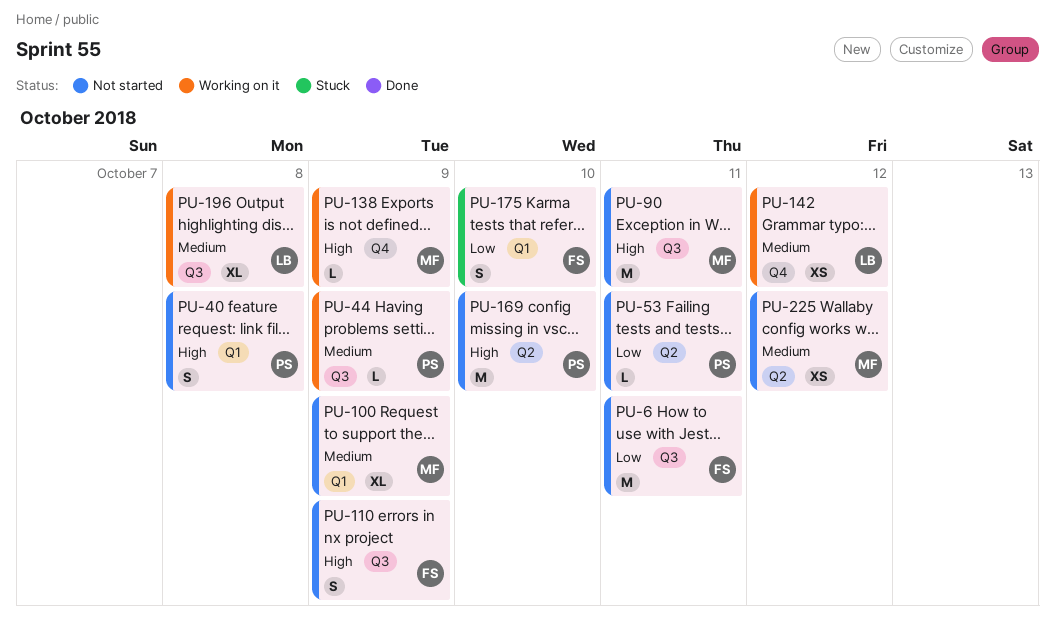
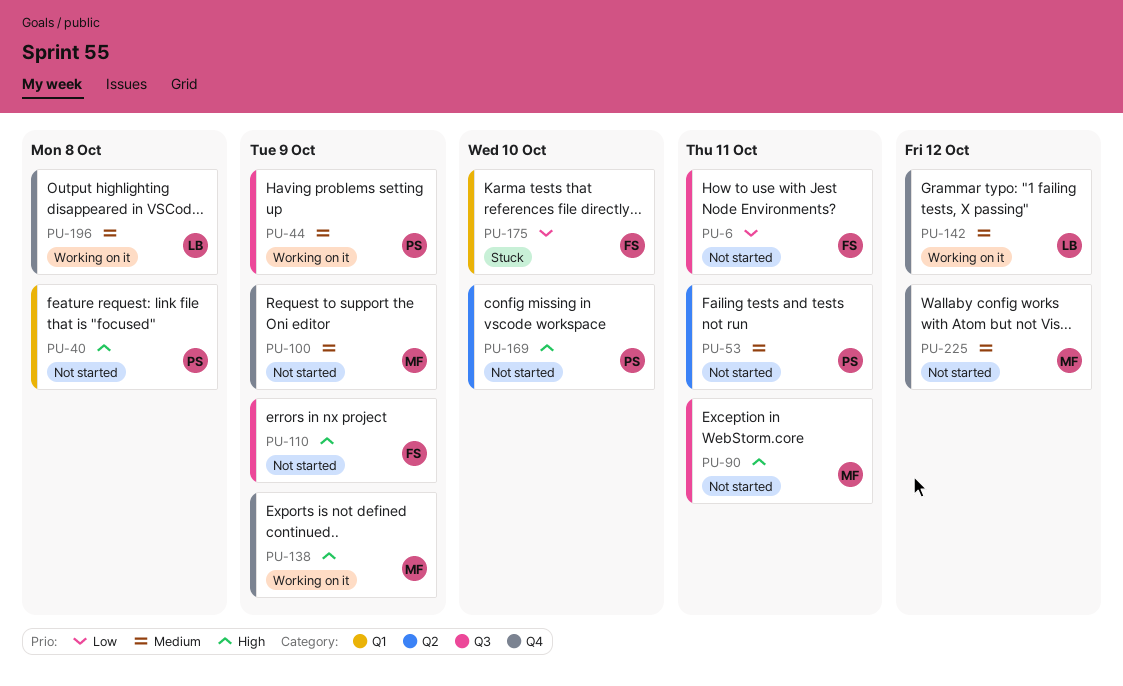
PU-53, priority: Low -> Medium
PU-100, label: Q1 -> Q4
PU-196, label: Q3 -> Q4
PU-225, label: Q2 -> Q4

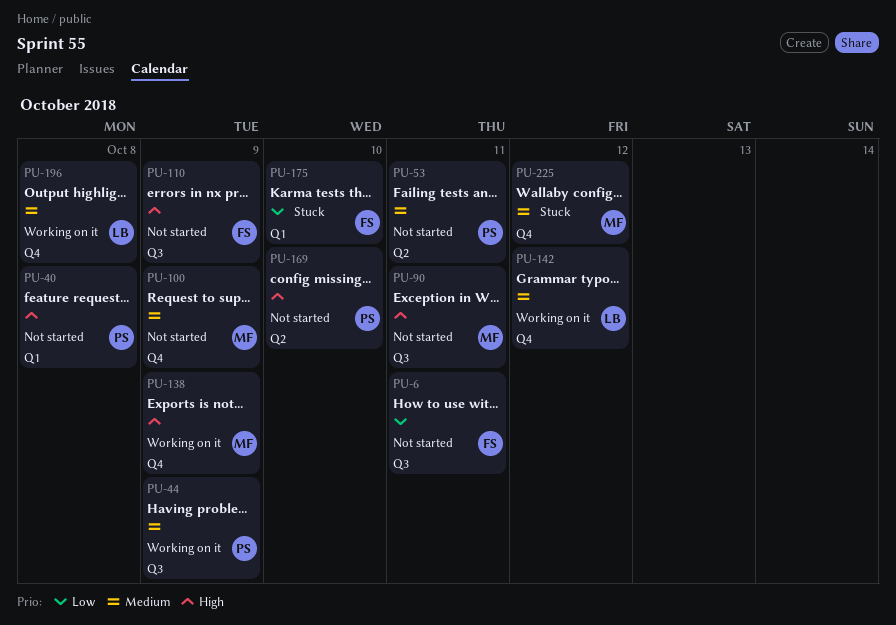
PU-225, status: Not started -> Stuck

